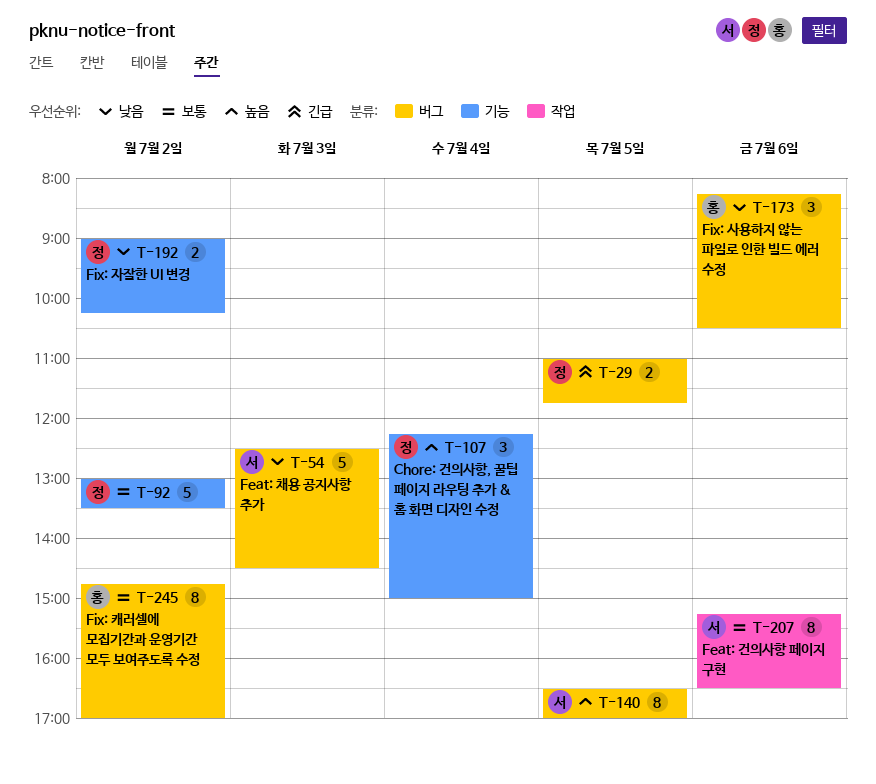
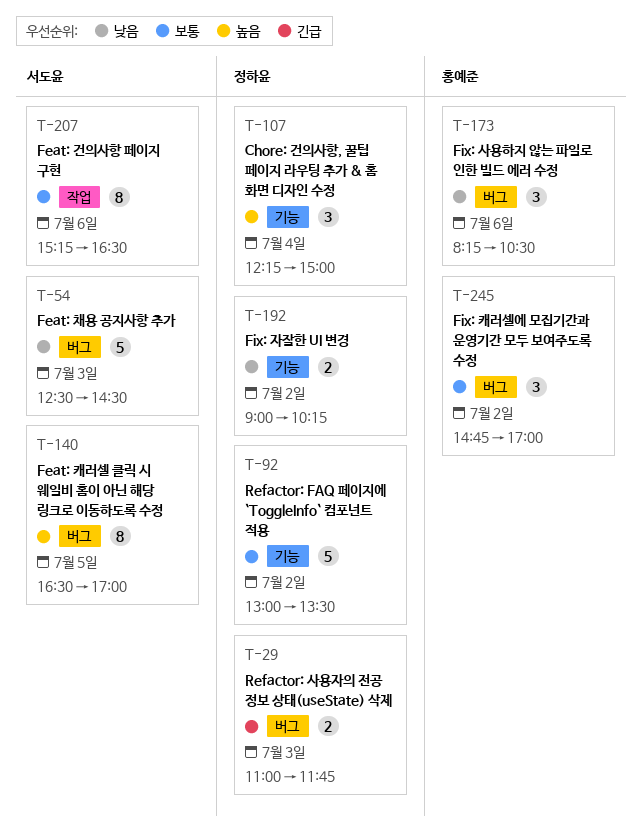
T-29, day: Jul 5 -> Jul 3
T-245, estimate: 8 -> 3

